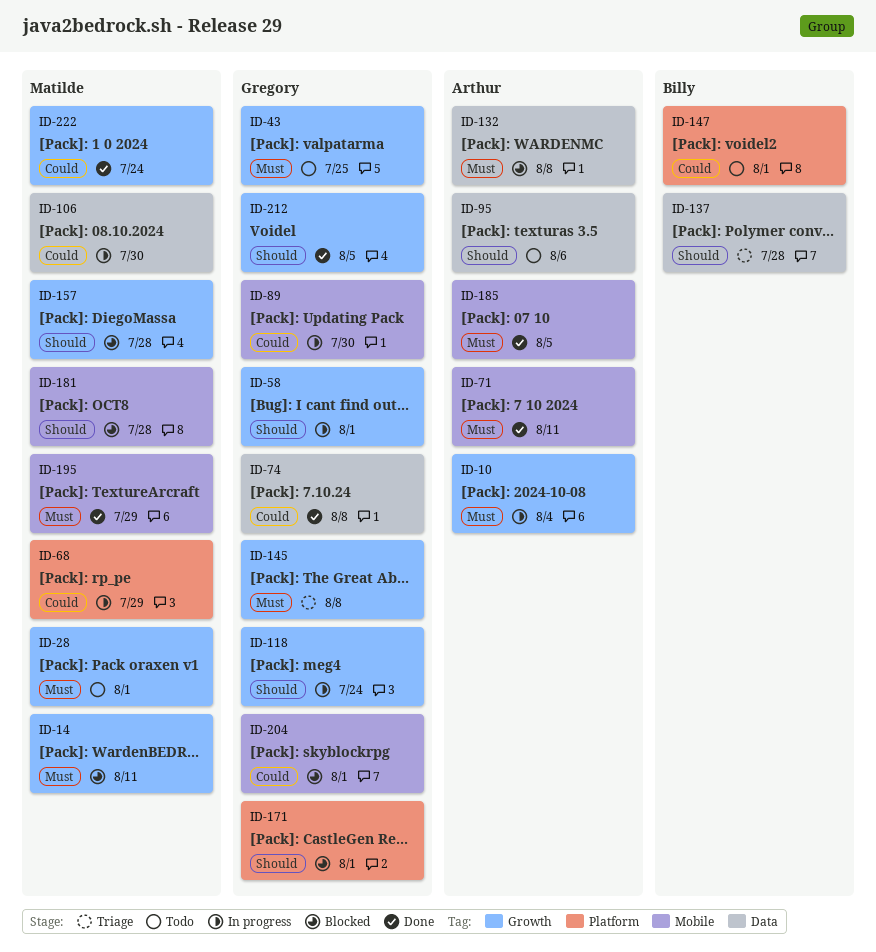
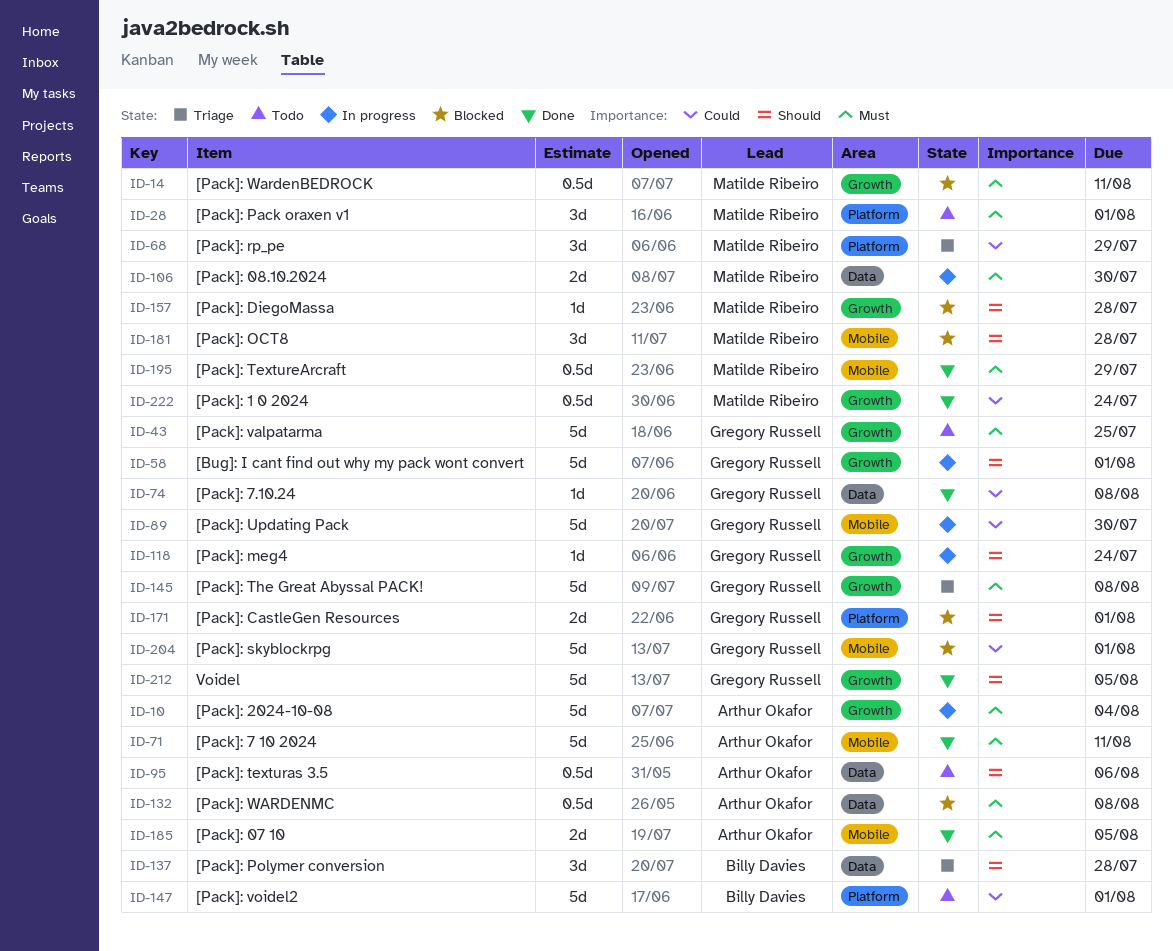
ID-28, label: Growth -> Platform
ID-68, status: In progress -> Triage
ID-106, priority: Could -> Must

